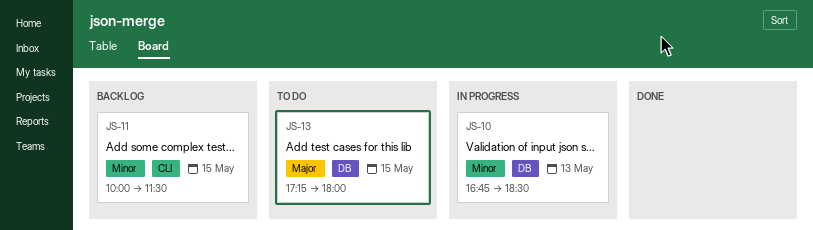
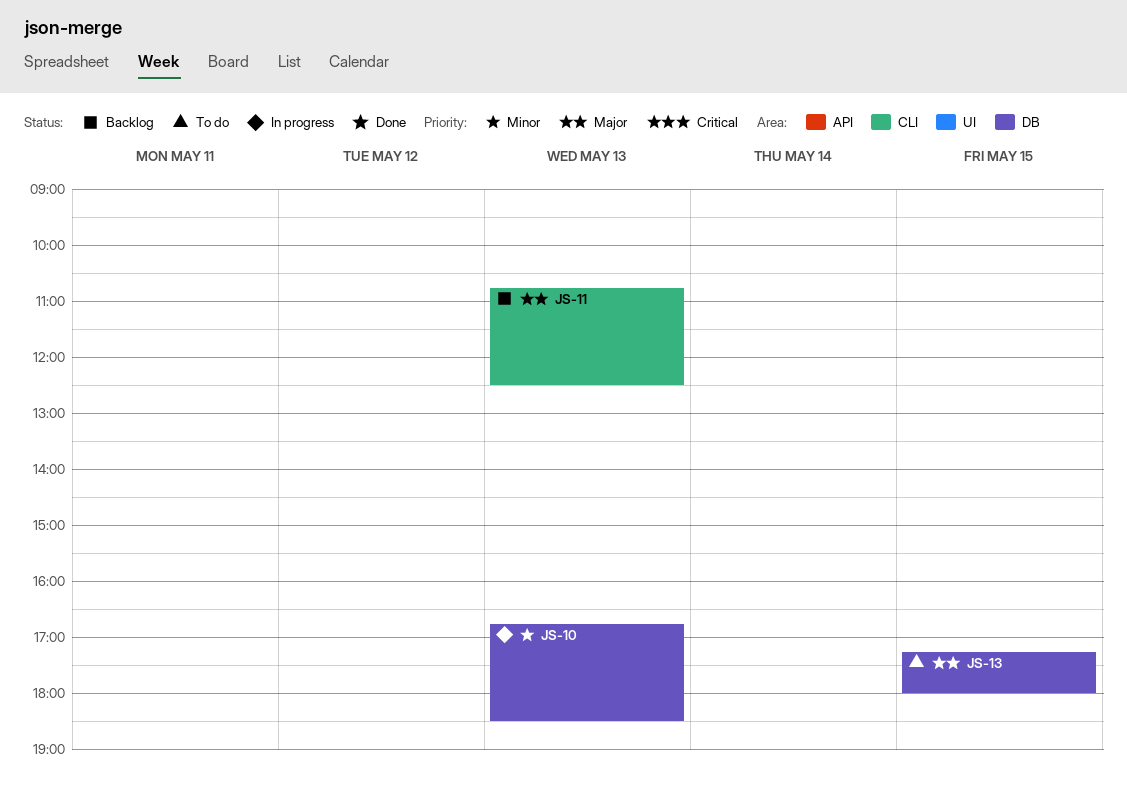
JS-11, priority: Minor -> Major
JS-11, day: May 15 -> May 13
JS-11, begins: 10:00 -> 10:45
JS-11, ends: 11:30 -> 12:30

